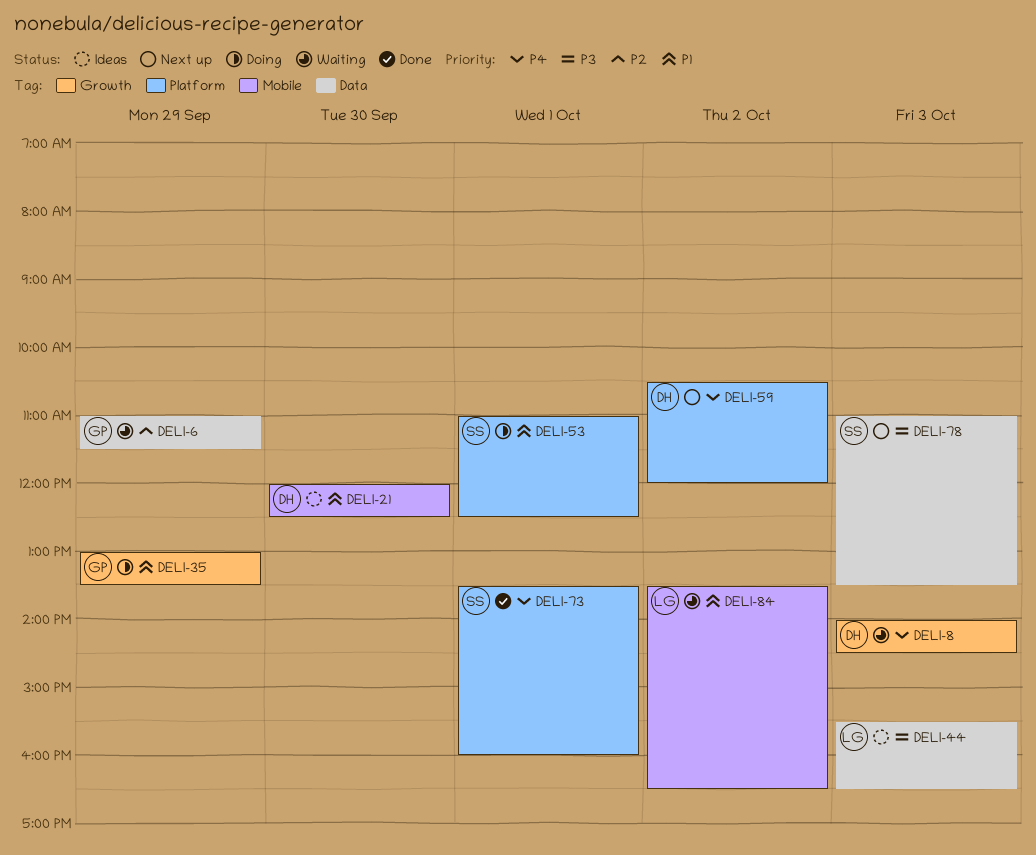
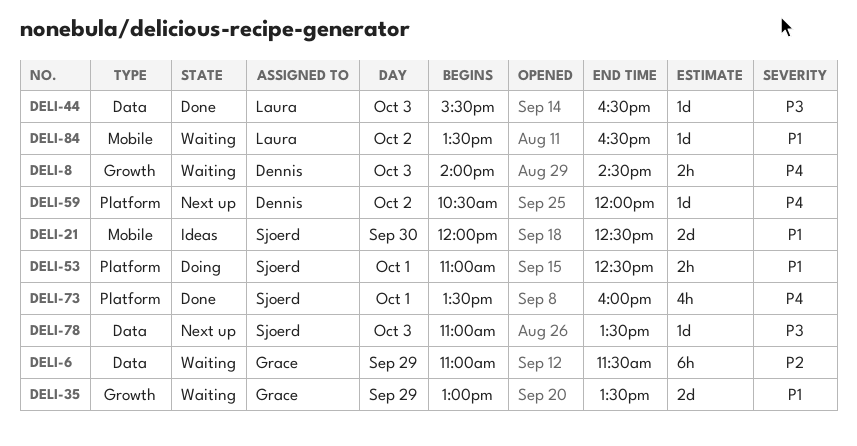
DELI-21, owner: Dennis -> Sjoerd
DELI-35, status: Doing -> Waiting
DELI-44, status: Ideas -> Done

